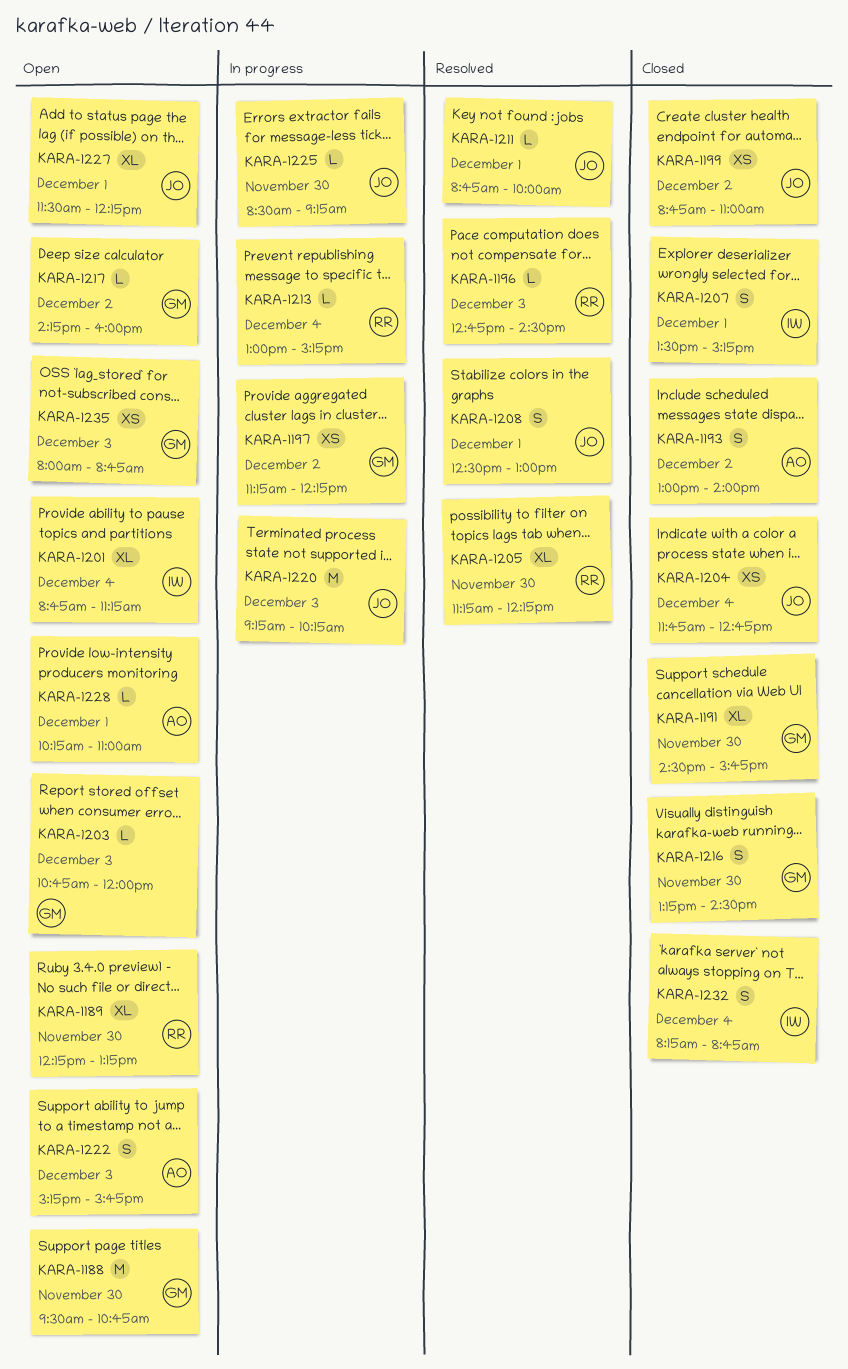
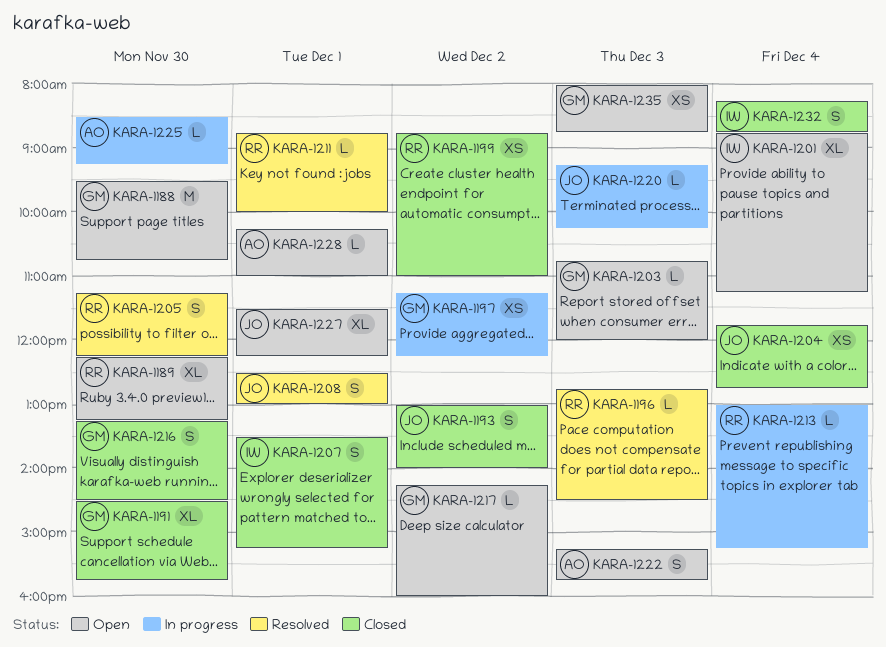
KARA-1193, owner: AO -> JO
KARA-1199, owner: JO -> RR
KARA-1205, estimate: XL -> S
KARA-1211, owner: JO -> RR
KARA-1220, estimate: M -> L
KARA-1225, owner: JO -> AO

